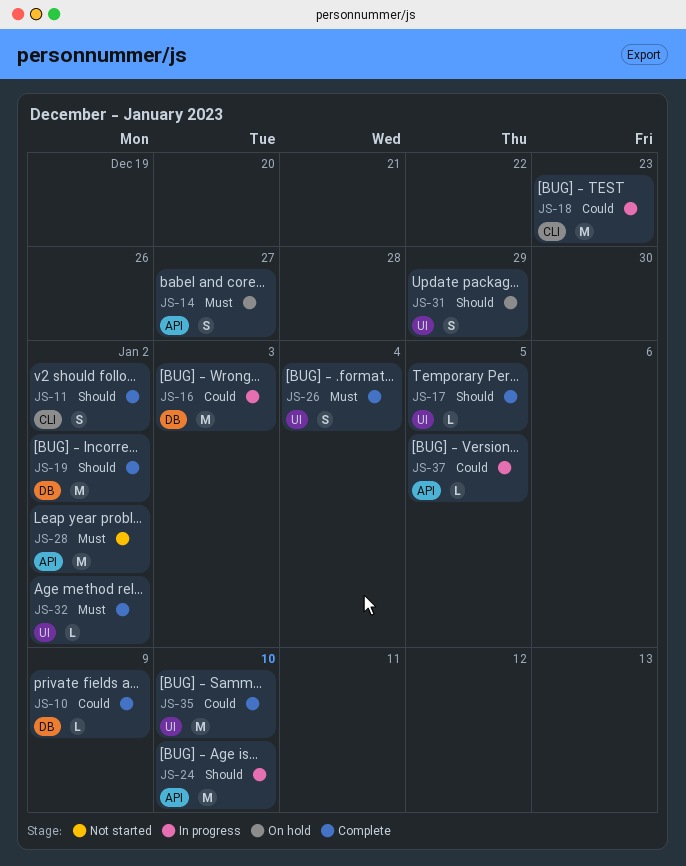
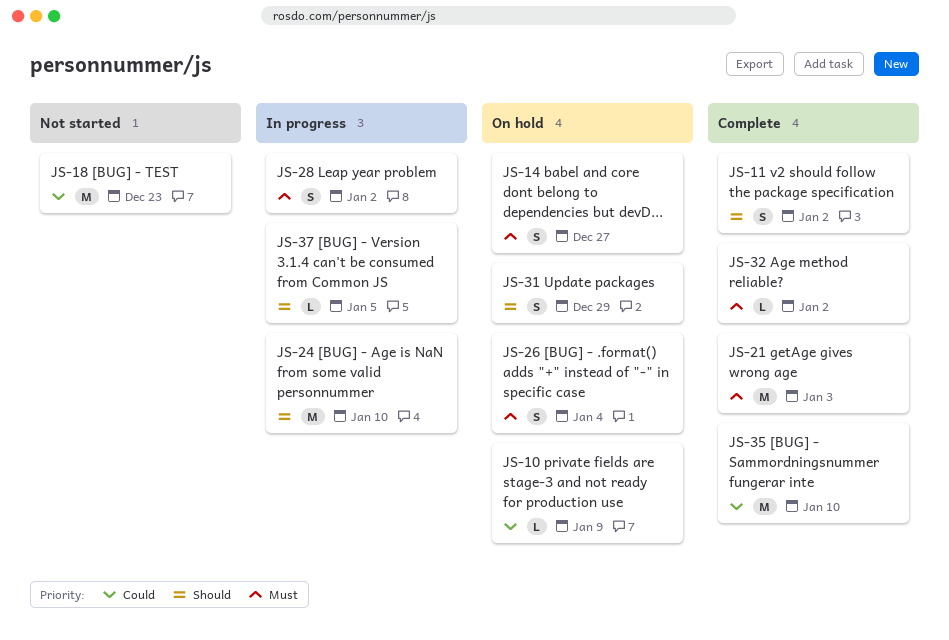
JS-10, status: Complete -> On hold
JS-16: present -> none
JS-17: present -> none
JS-18, status: In progress -> Not started
JS-19: present -> none
JS-21: none -> present
JS-26, status: Complete -> On hold
JS-28, status: Not started -> In progress
JS-28, estimate: M -> S
JS-37, priority: Could -> Should

